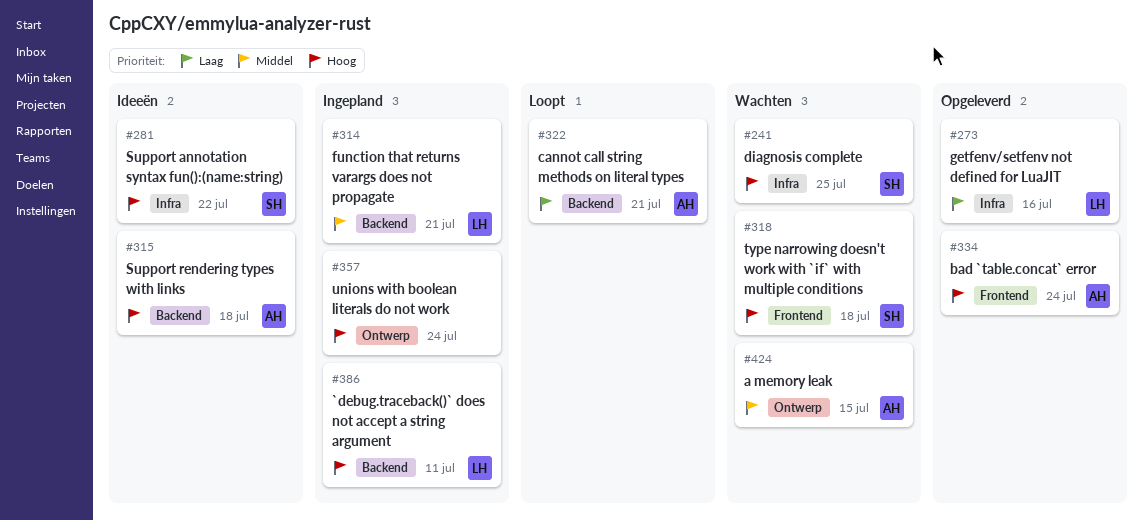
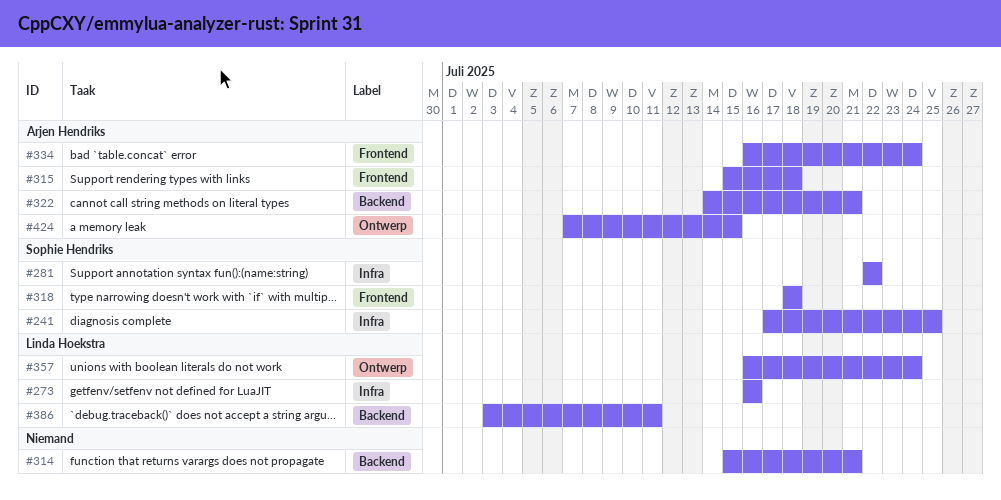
#314, owner: Linda Hoekstra -> none
#315, label: Backend -> Frontend
#357, owner: none -> Linda Hoekstra

